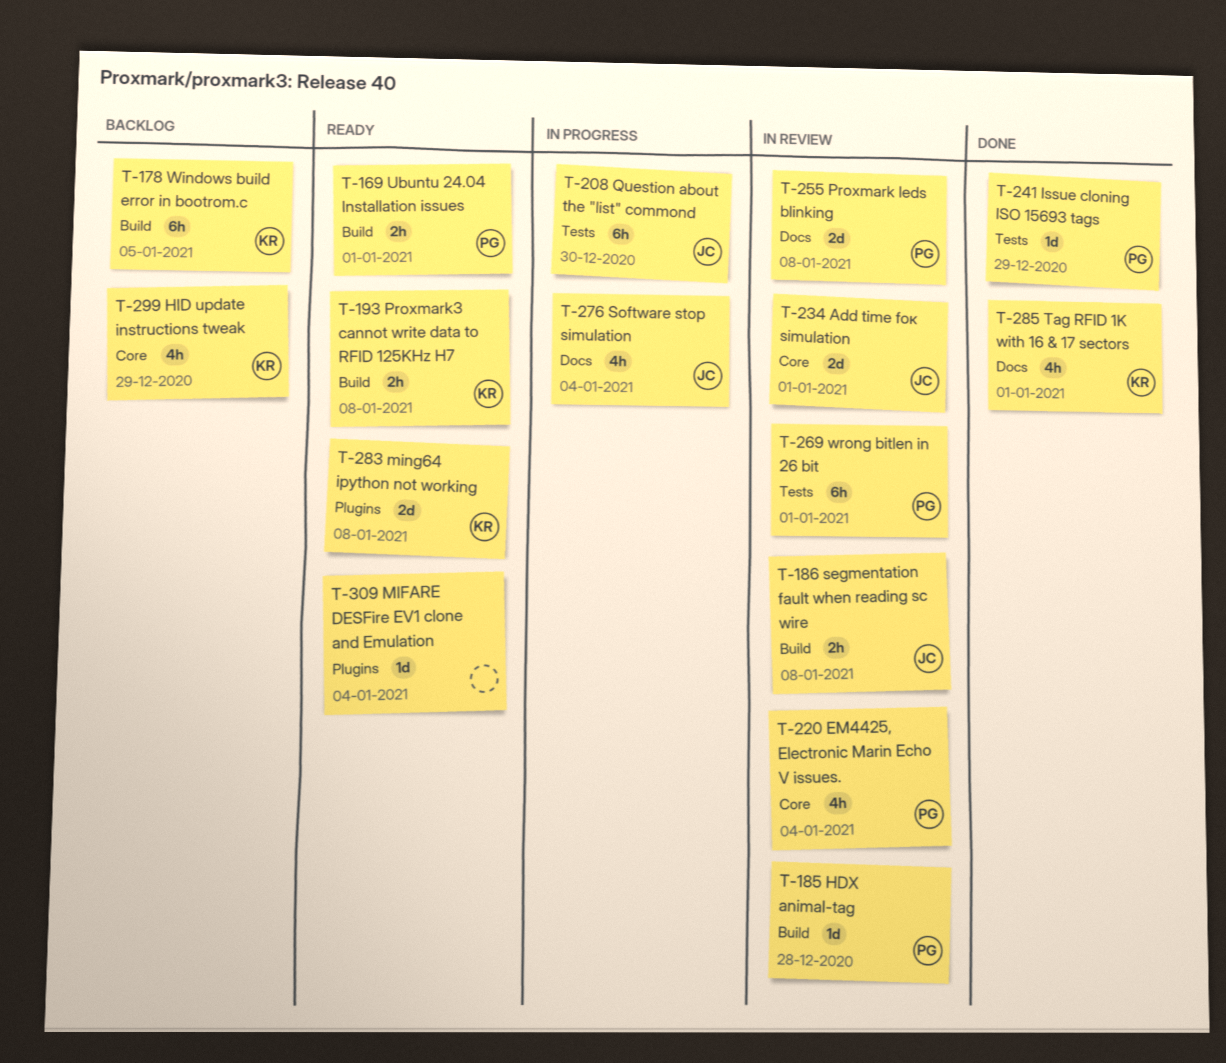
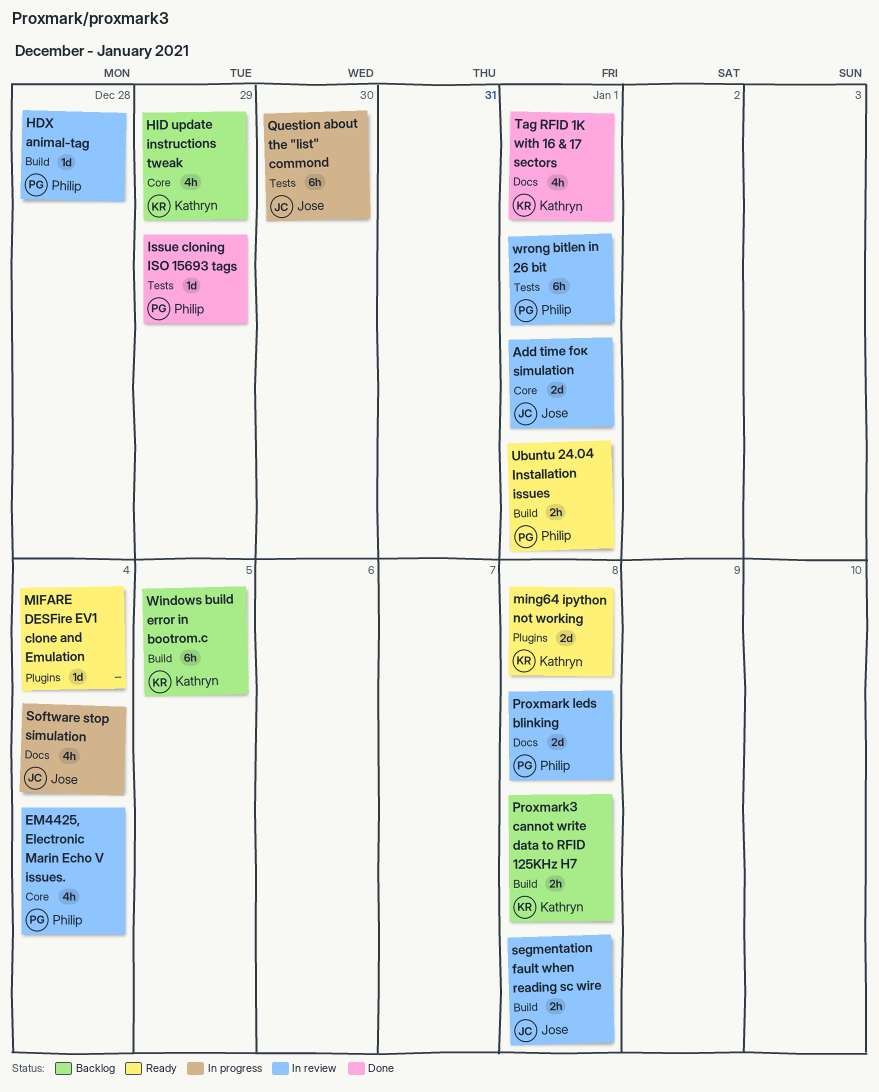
Proxmark3 cannot write data to RFID 125KHz H7, status: Ready -> Backlog

